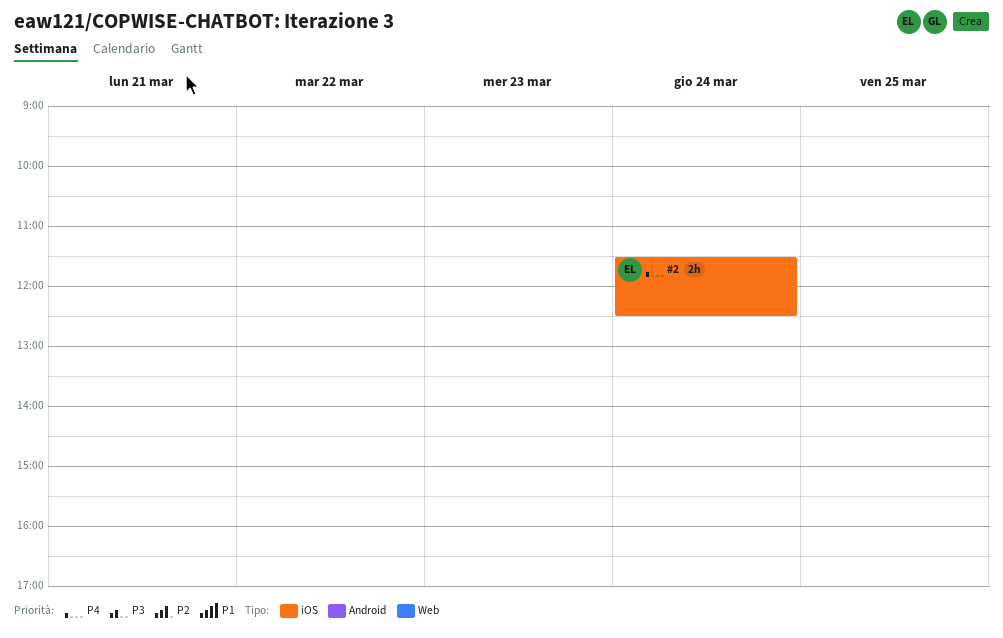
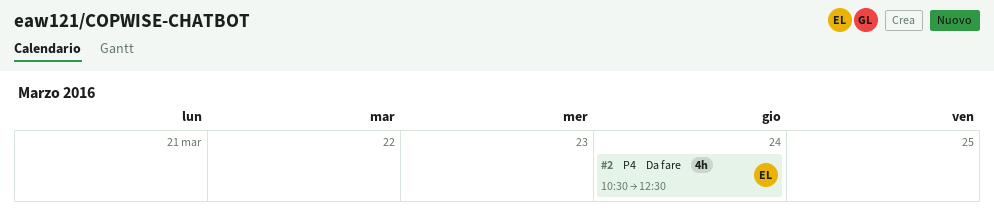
#2, estimate: 2h -> 4h
#2, begins: 11:30 -> 10:30

